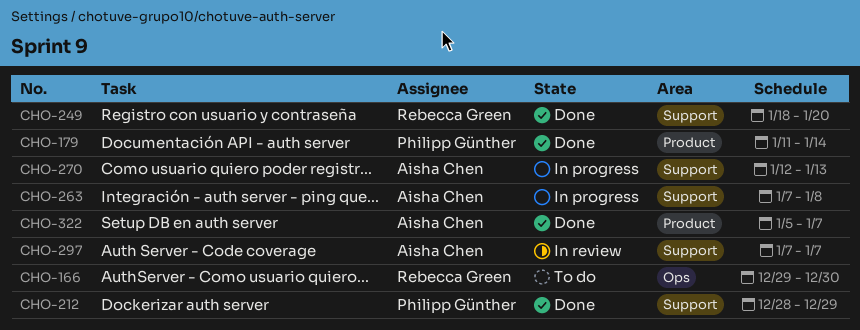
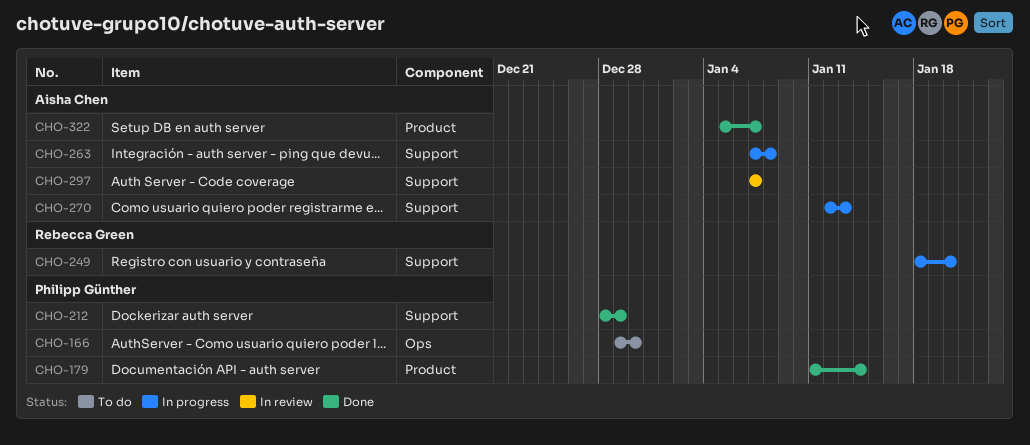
CHO-166, owner: Rebecca Green -> Philipp Günther
CHO-249, status: Done -> In progress

